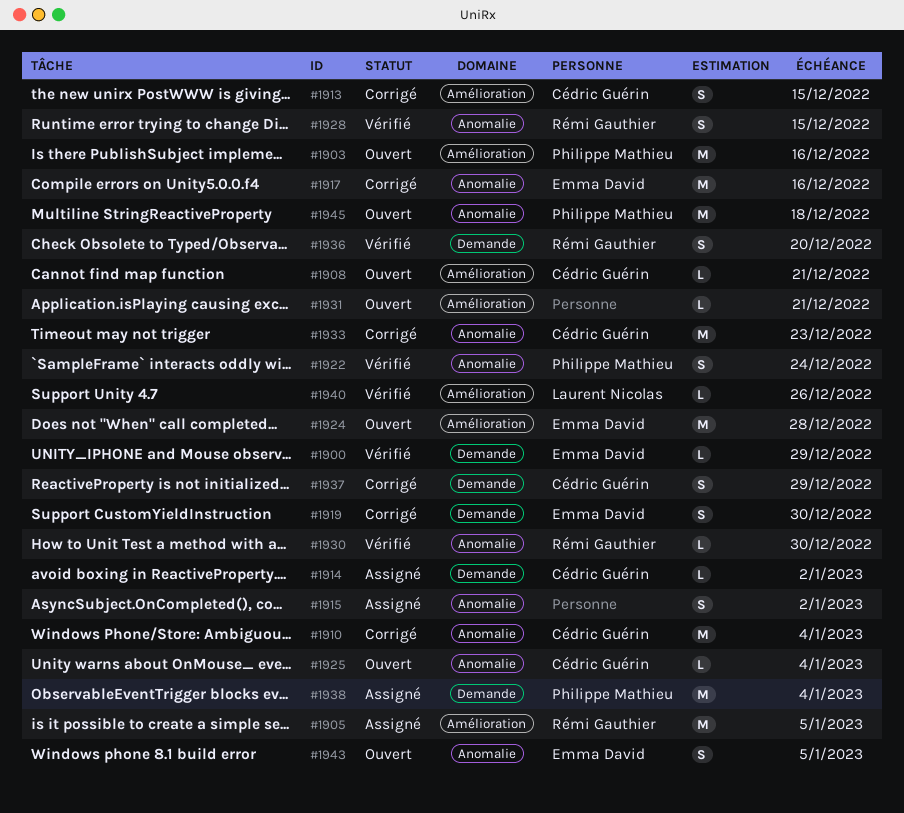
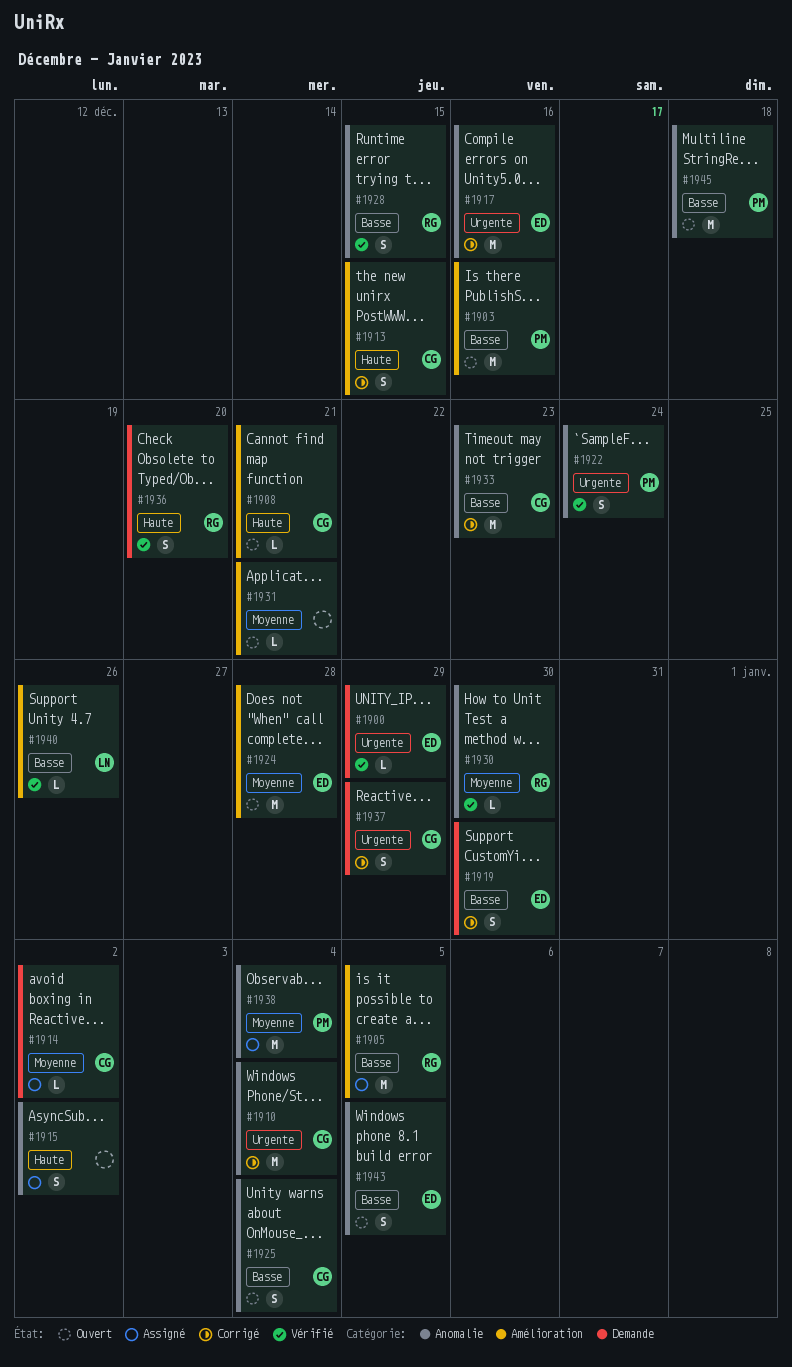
#1925, estimate: L -> S
#1938, label: Demande -> Anomalie

